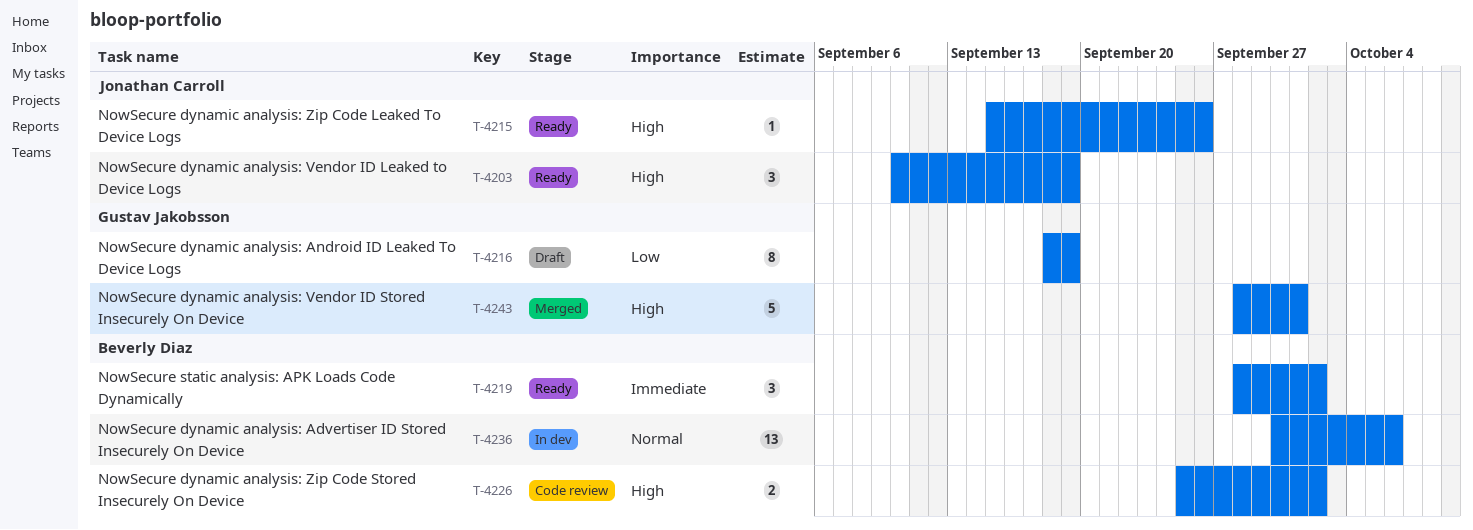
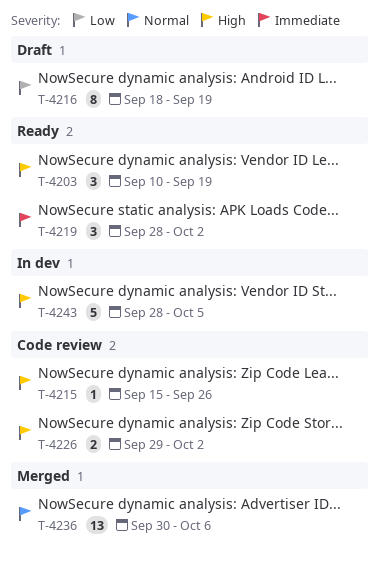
T-4215, status: Ready -> Code review
T-4226, start: Sep 25 -> Sep 29
T-4236, status: In dev -> Merged
T-4243, status: Merged -> In dev
T-4243, due: Oct 1 -> Oct 5

